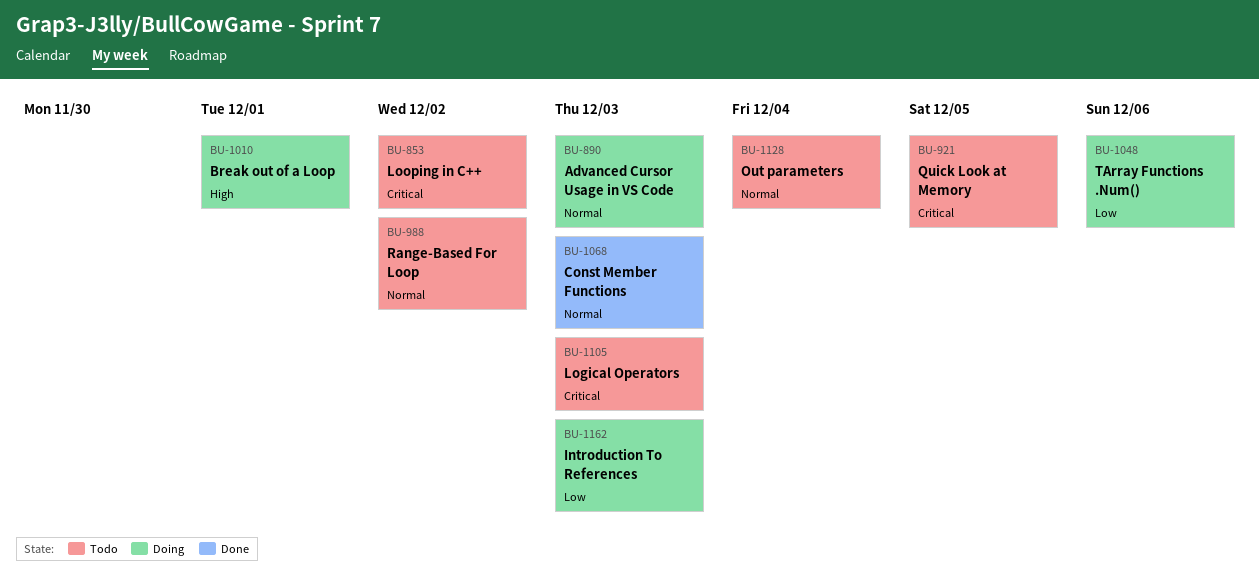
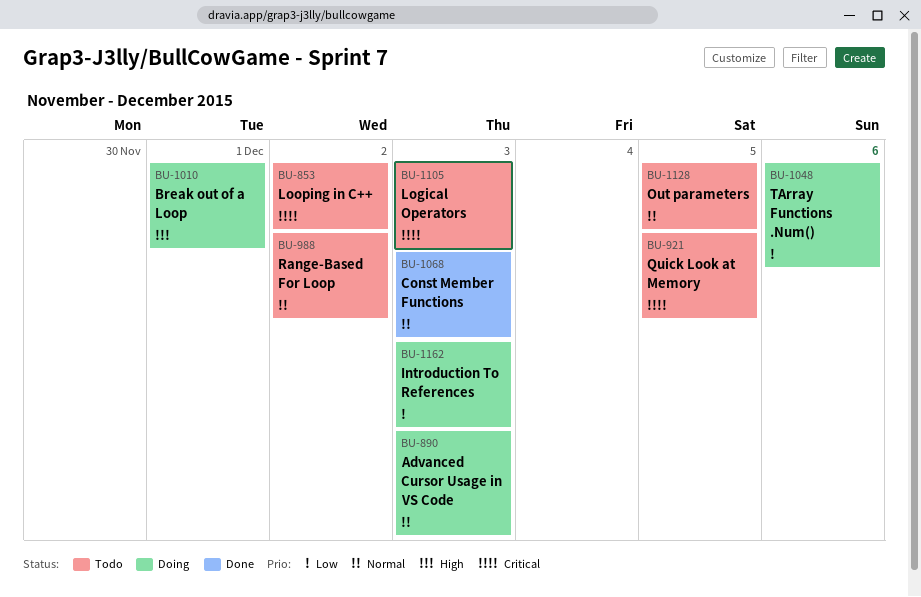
BU-1128, due: Dec 4 -> Dec 5

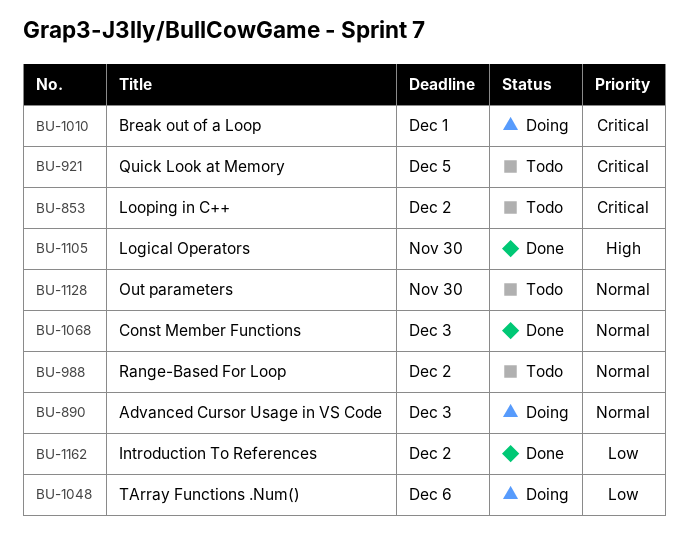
BU-1010, priority: High -> Critical
BU-1105, status: Todo -> Done
BU-1105, priority: Critical -> High
BU-1105, due: Dec 3 -> Nov 30
BU-1128, due: Dec 5 -> Nov 30
BU-1162, status: Doing -> Done
BU-1162, due: Dec 3 -> Dec 2

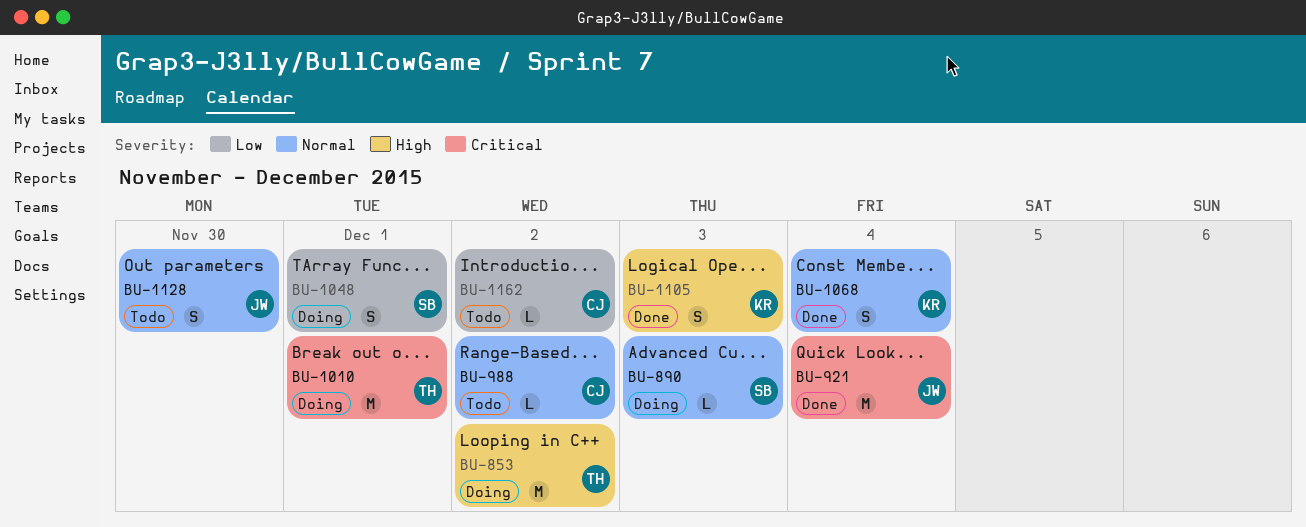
BU-853, status: Todo -> Doing
BU-853, priority: Critical -> High
BU-921, status: Todo -> Done
BU-921, due: Dec 5 -> Dec 4
BU-1048, due: Dec 6 -> Dec 1
BU-1068, due: Dec 3 -> Dec 4
BU-1105, due: Nov 30 -> Dec 3
BU-1162, status: Done -> Todo

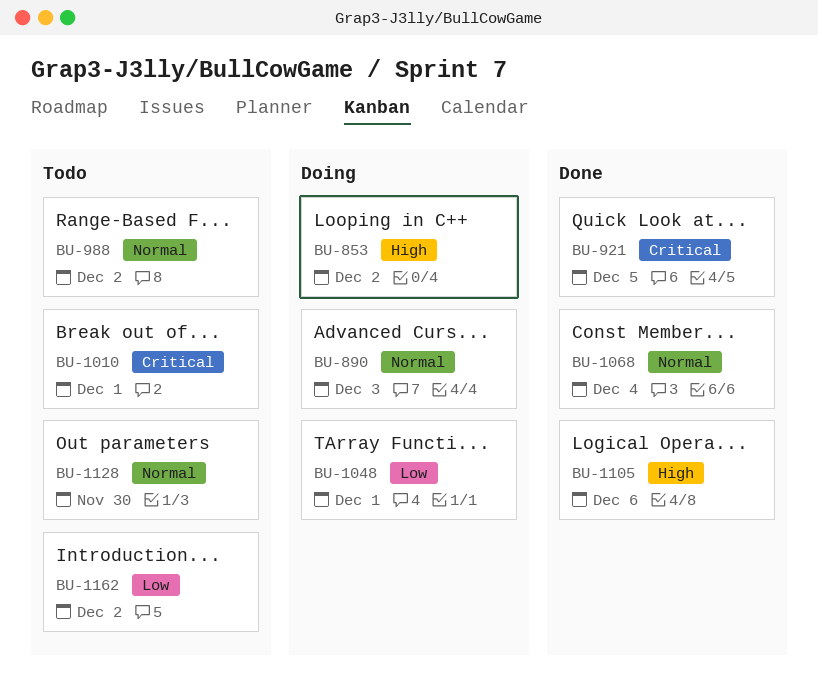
BU-921, due: Dec 4 -> Dec 5
BU-1010, status: Doing -> Todo
BU-1105, due: Dec 3 -> Dec 6

